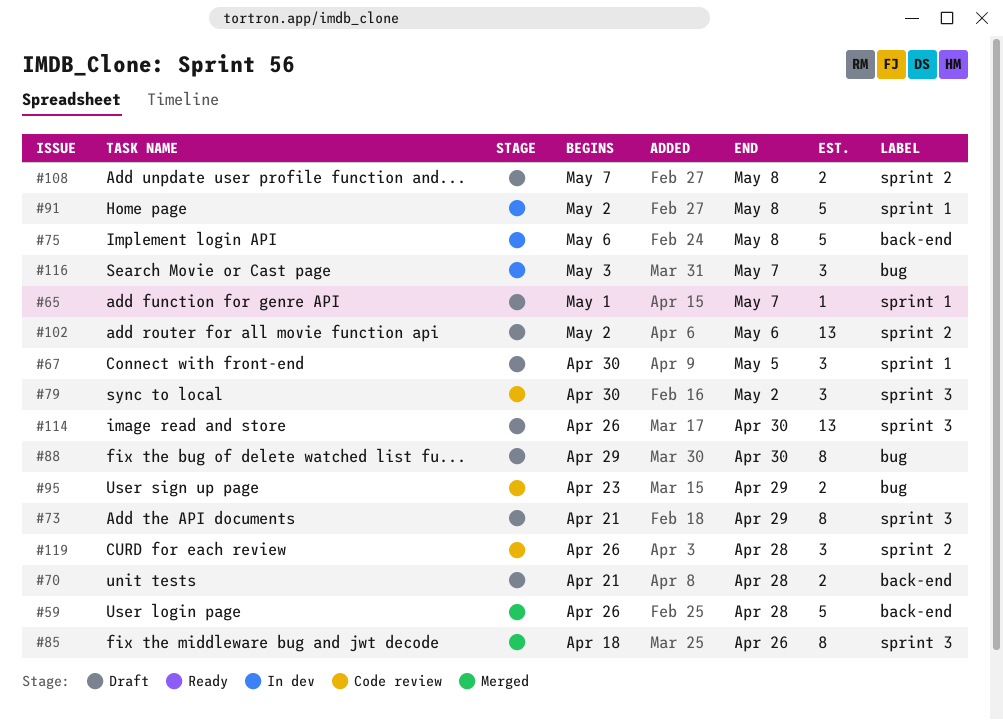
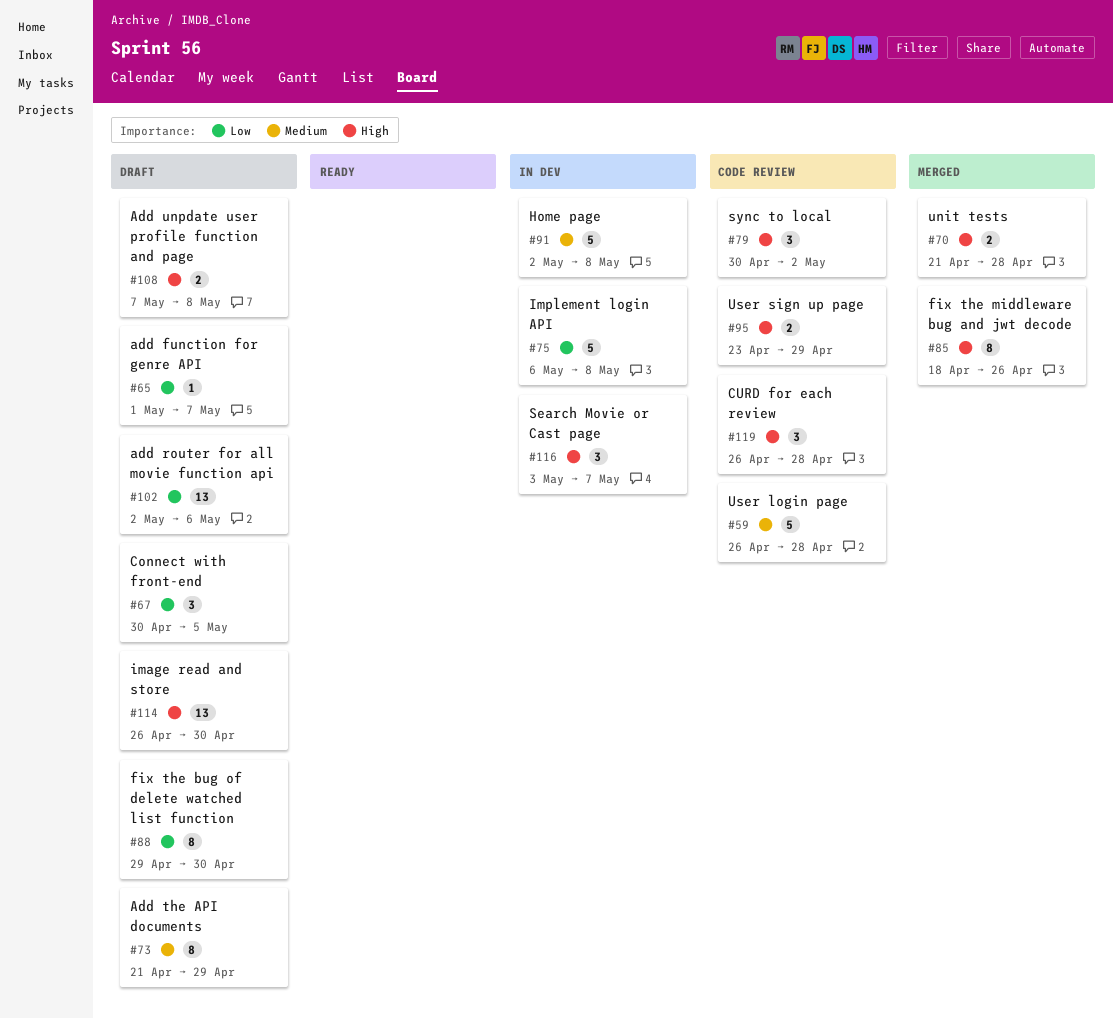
#59, status: Merged -> Code review
#70, status: Draft -> Merged

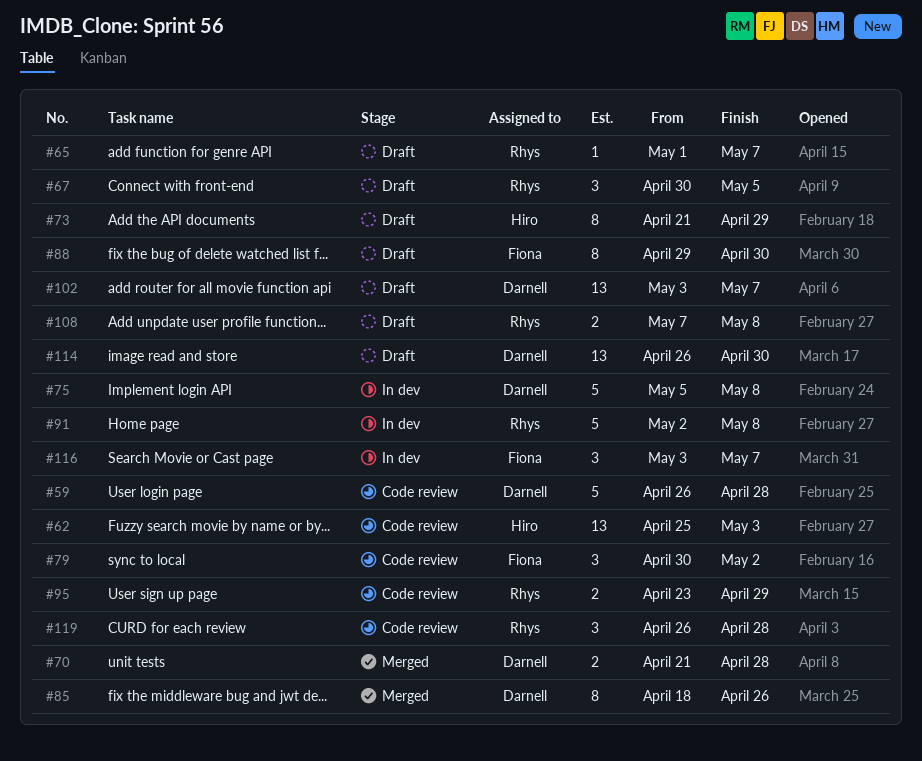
#62: none -> present
#75, start: May 6 -> May 5
#102, start: May 2 -> May 3
#102, due: May 6 -> May 7

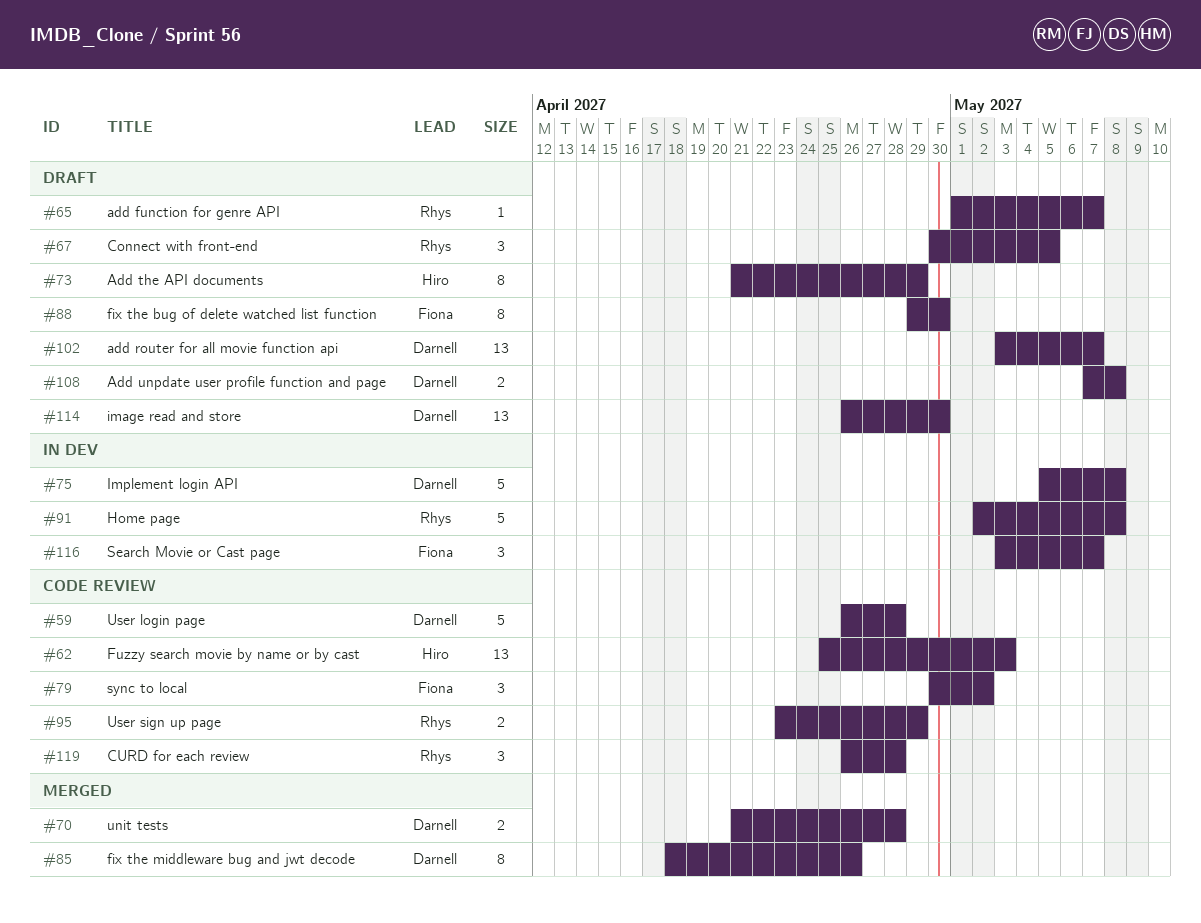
#108, owner: Rhys -> Darnell

